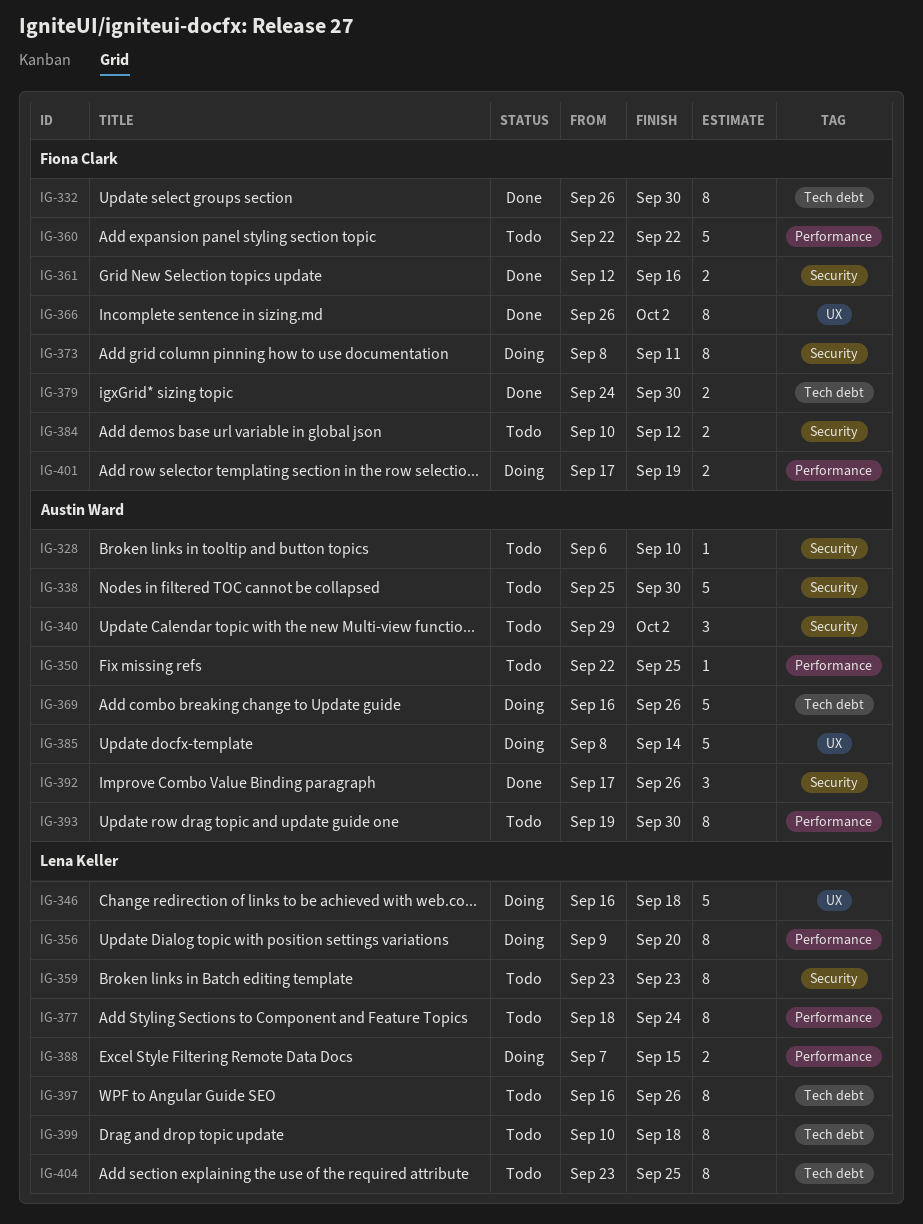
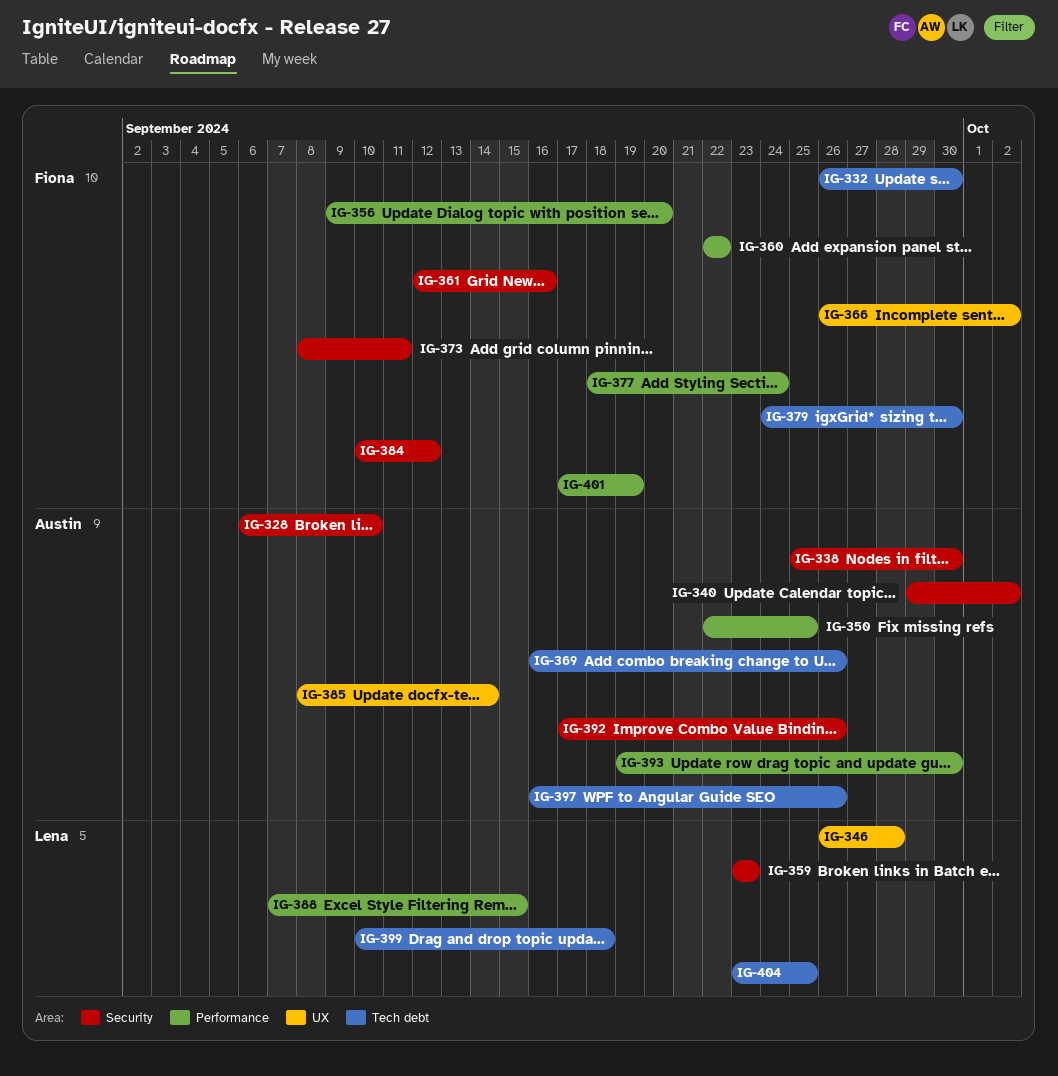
IG-346, start: Sep 16 -> Sep 26
IG-346, due: Sep 18 -> Sep 28
IG-356, owner: Lena Keller -> Fiona Clark
IG-377, owner: Lena Keller -> Fiona Clark
IG-397, owner: Lena Keller -> Austin Ward

